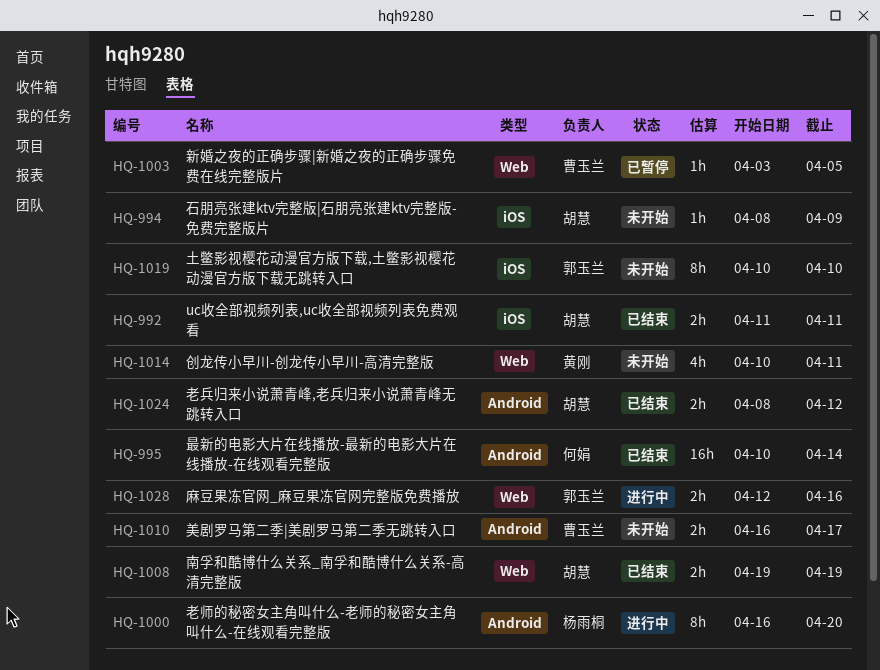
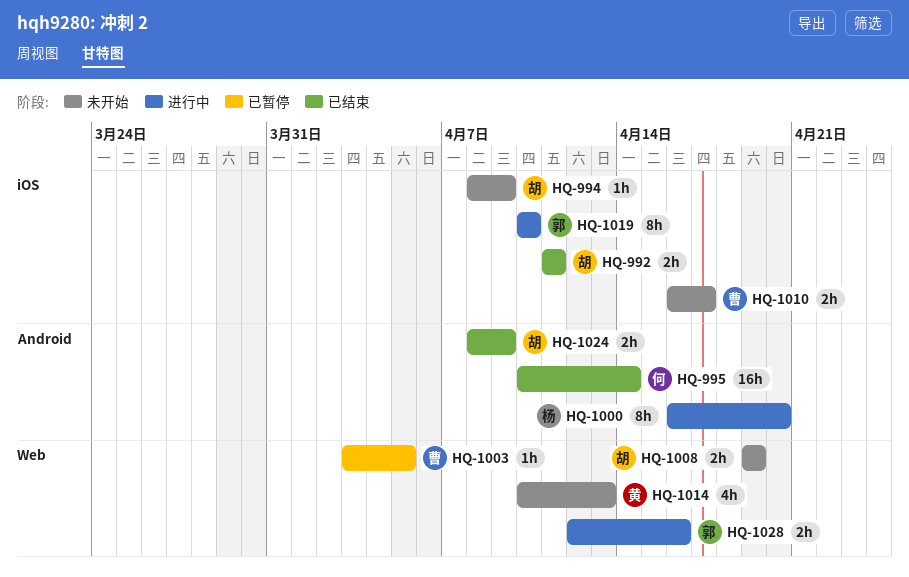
HQ-1008, status: 已结束 -> 未开始
HQ-1010, label: Android -> iOS
HQ-1014, due: Apr 11 -> Apr 13
HQ-1019, status: 未开始 -> 进行中
HQ-1024, due: Apr 12 -> Apr 9

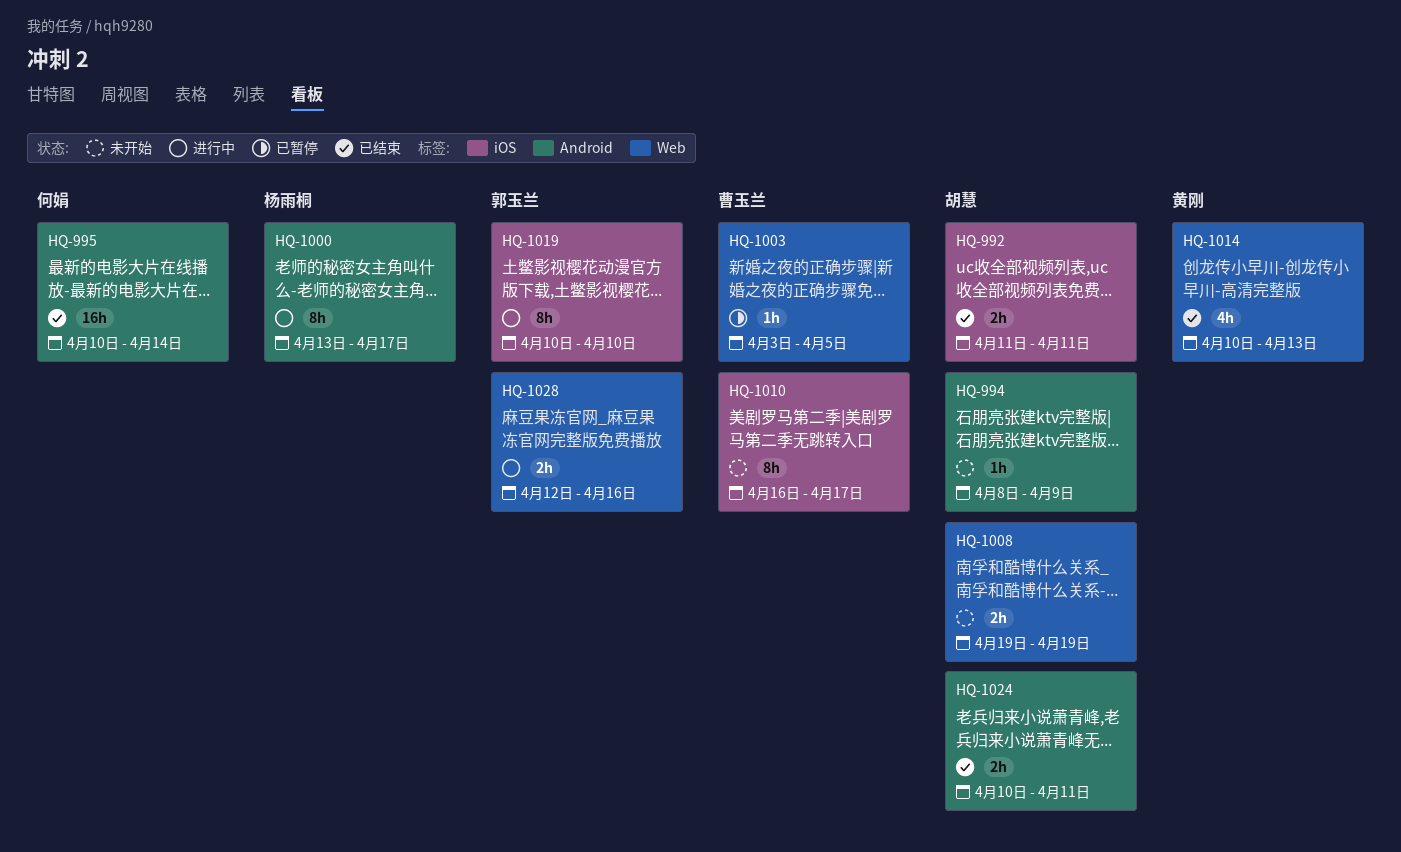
HQ-994, label: iOS -> Android
HQ-1000, start: Apr 16 -> Apr 13
HQ-1000, due: Apr 20 -> Apr 17
HQ-1010, estimate: 2h -> 8h
HQ-1014, status: 未开始 -> 已结束
HQ-1024, start: Apr 8 -> Apr 10
HQ-1024, due: Apr 9 -> Apr 11

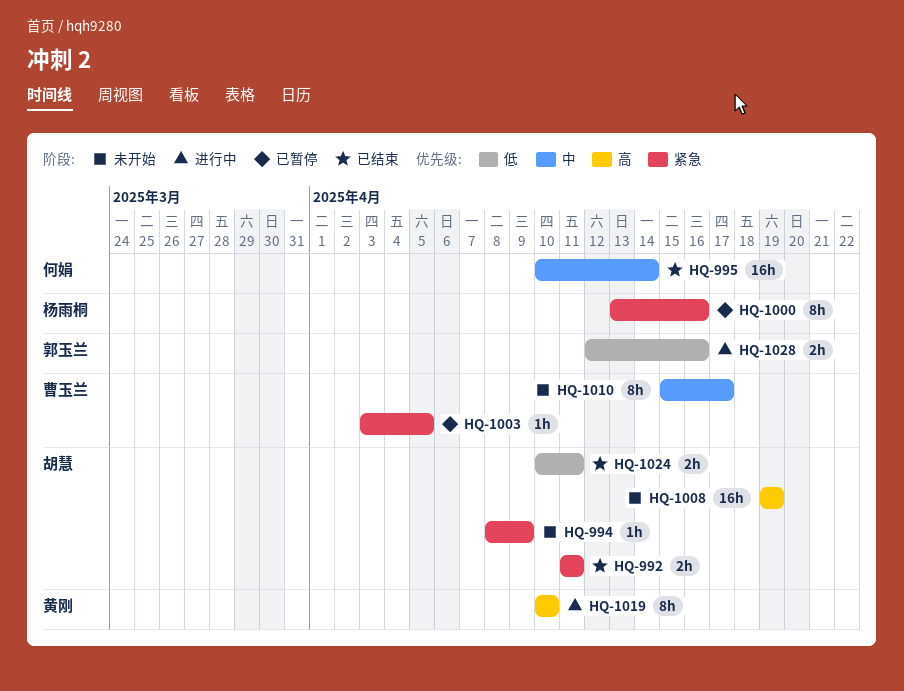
HQ-1000, status: 进行中 -> 已暂停
HQ-1000, due: Apr 17 -> Apr 16
HQ-1008, estimate: 2h -> 16h
HQ-1010, start: Apr 16 -> Apr 15
HQ-1014: present -> none
HQ-1019, owner: 郭玉兰 -> 黄刚

